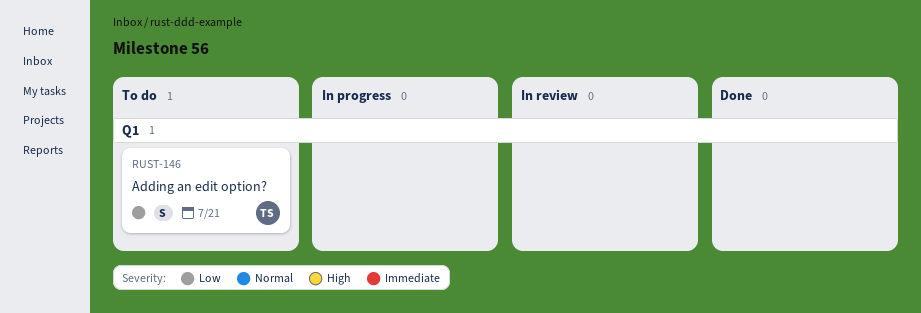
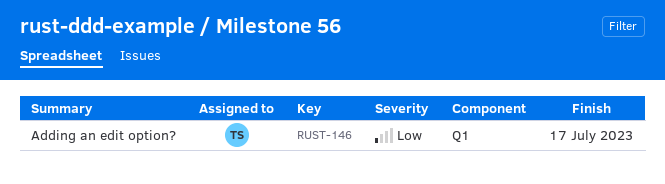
RUST-146, due: Jul 21 -> Jul 17

